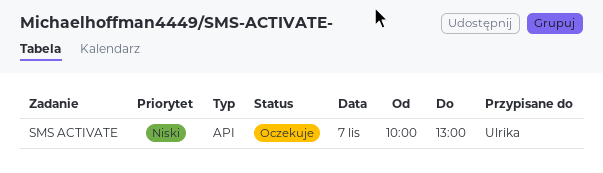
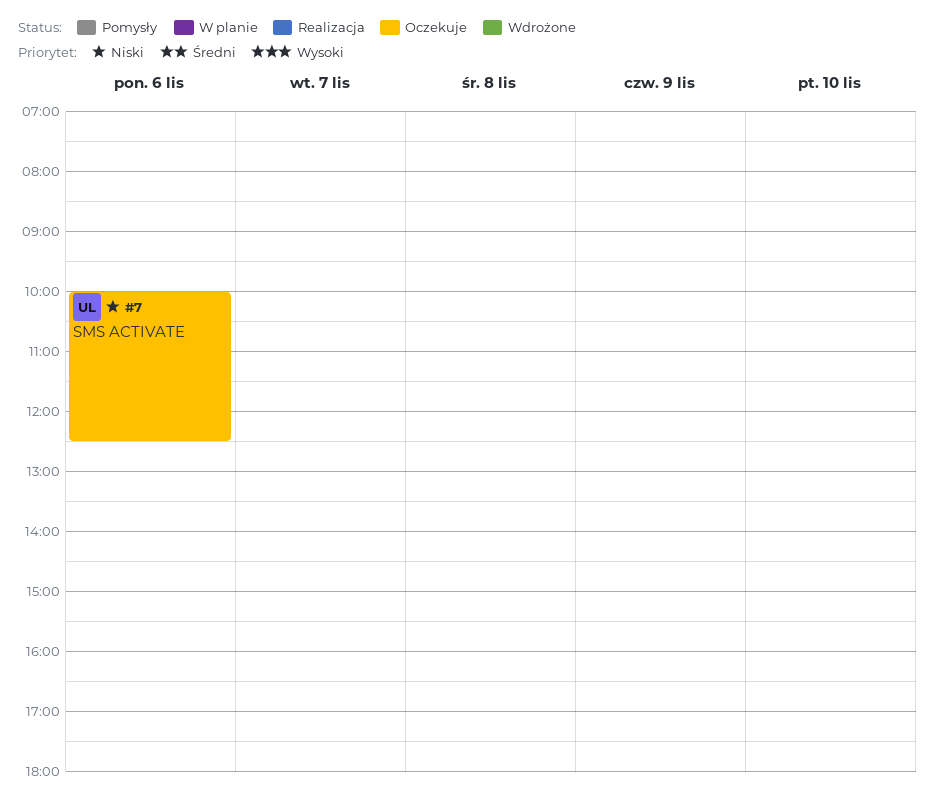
SMS ACTIVATE, day: Nov 7 -> Nov 6
SMS ACTIVATE, ends: 13:00 -> 12:30

